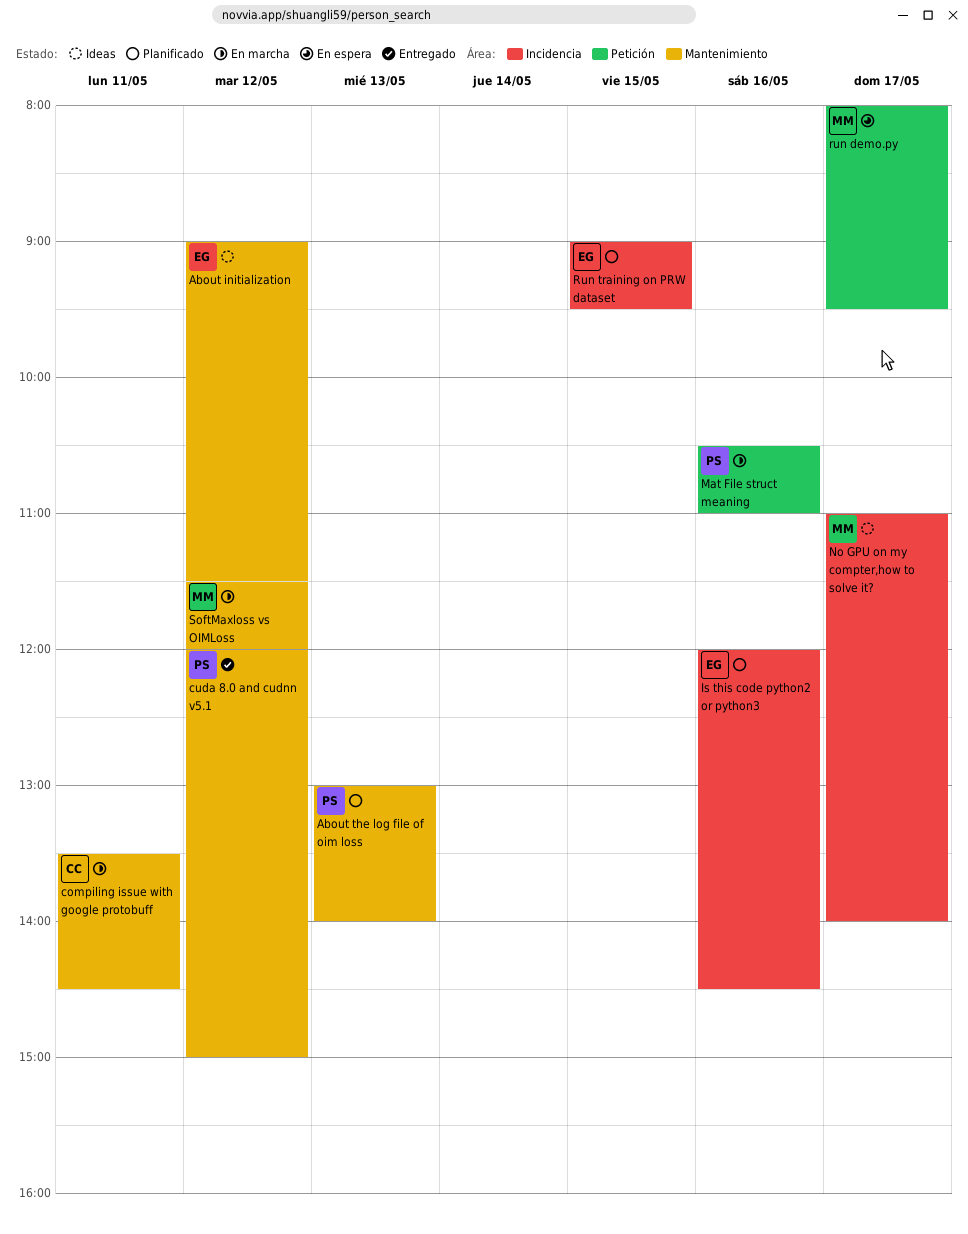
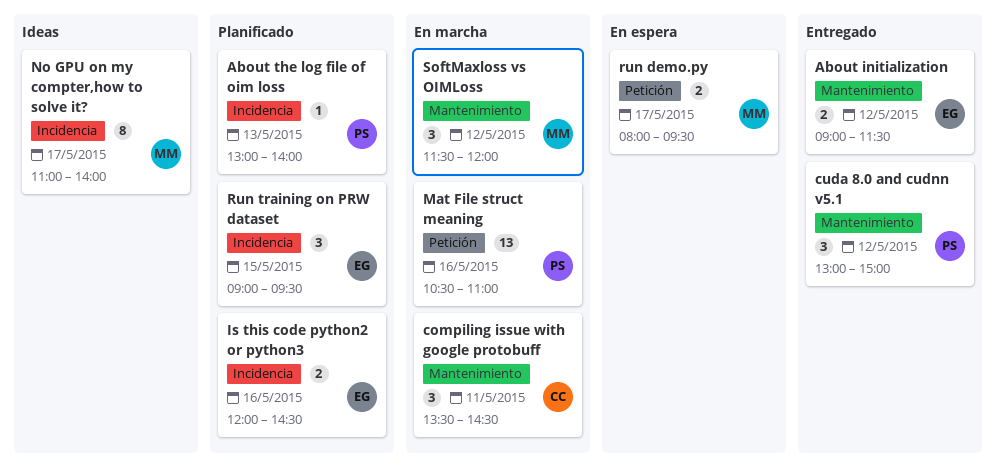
About initialization, status: Ideas -> Entregado
About the log file of oim loss, label: Mantenimiento -> Incidencia
cuda 8.0 and cudnn v5.1, begins: 12:00 -> 13:00

